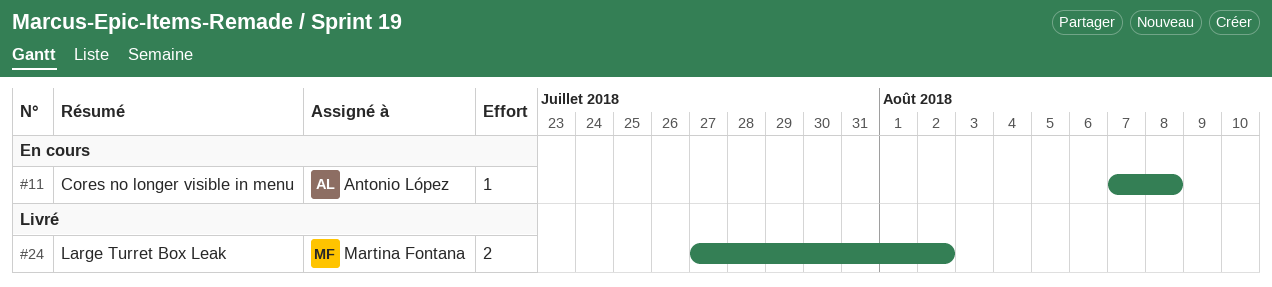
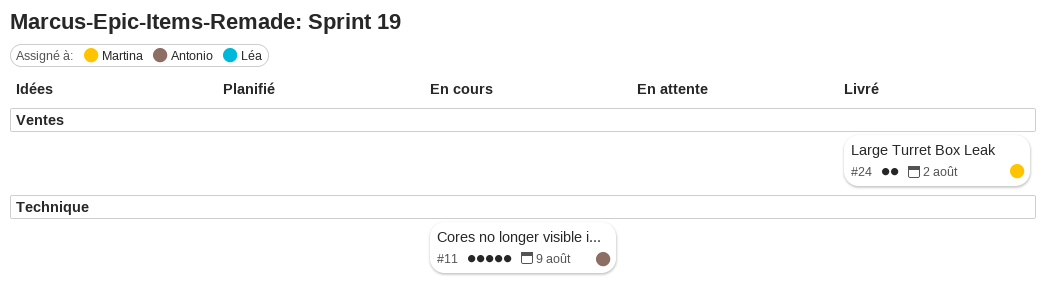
#11, estimate: 1 -> 5
#11, due: Aug 8 -> Aug 9

